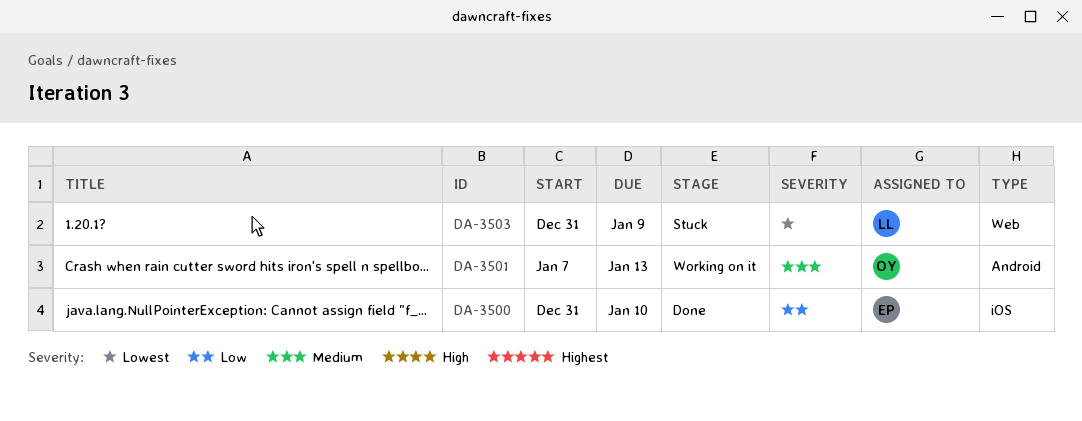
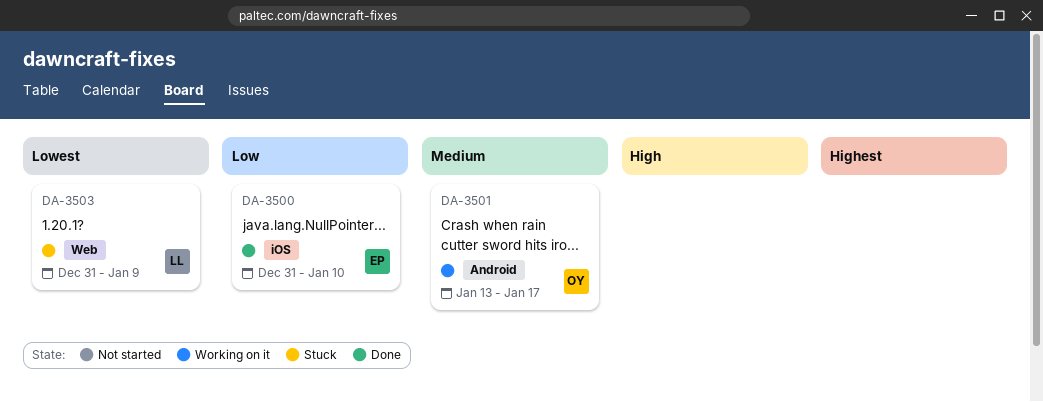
DA-3501, start: Jan 7 -> Jan 13
DA-3501, due: Jan 13 -> Jan 17

